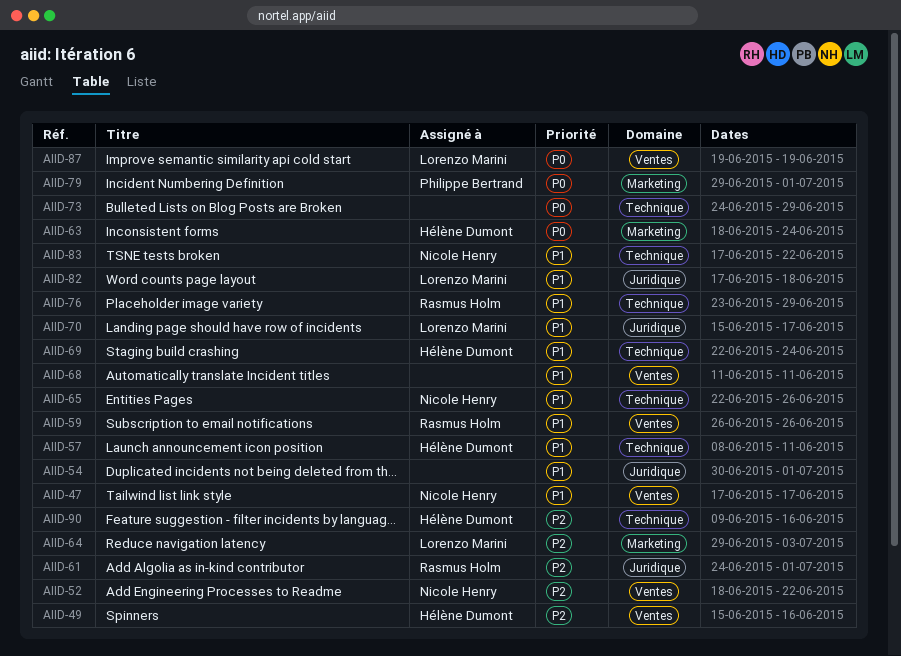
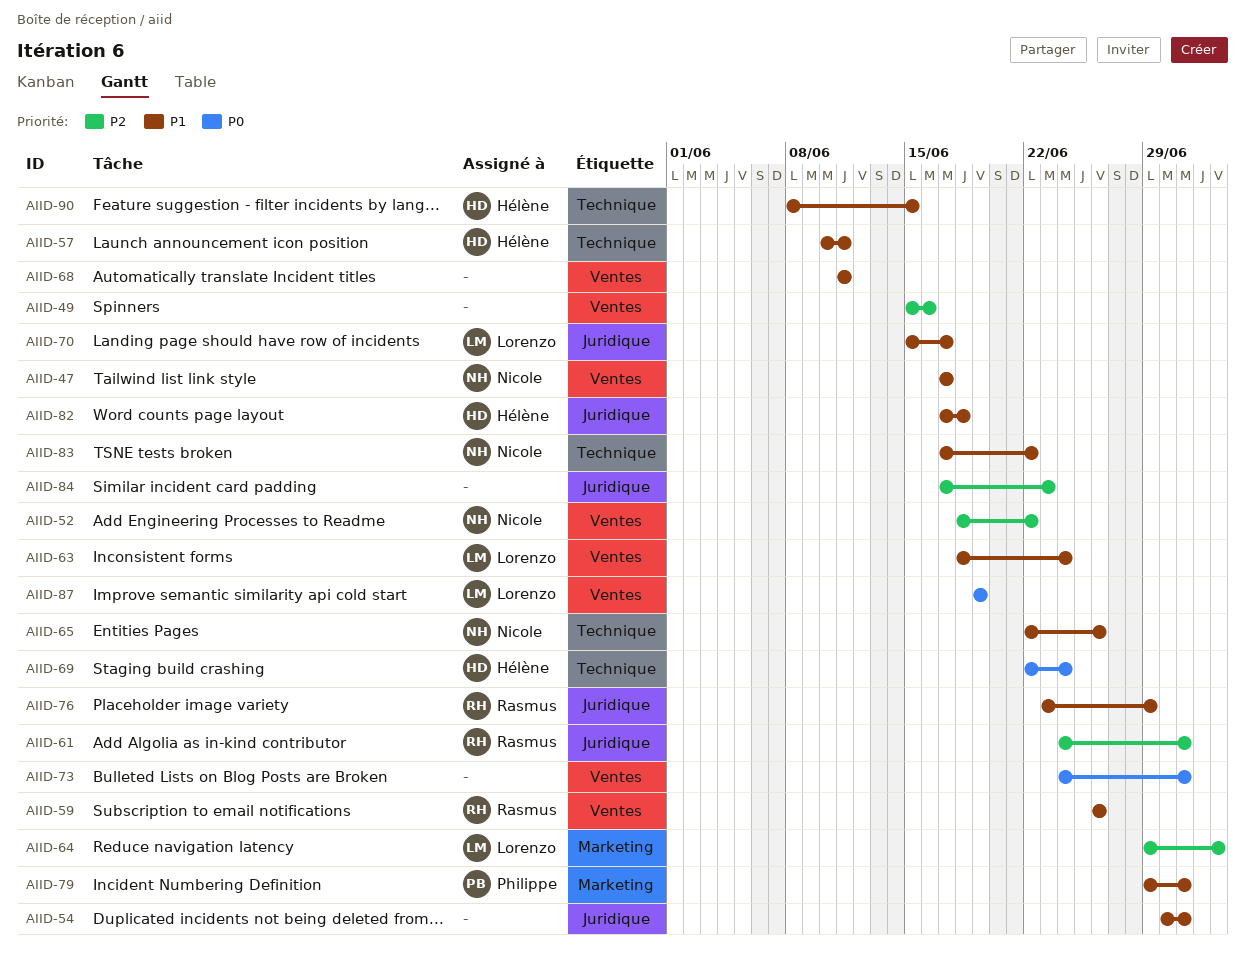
AIID-49, owner: Hélène Dumont -> none
AIID-57, start: Jun 8 -> Jun 10
AIID-63, owner: Hélène Dumont -> Lorenzo Marini
AIID-63, priority: P0 -> P1
AIID-63, label: Marketing -> Ventes
AIID-69, priority: P1 -> P0
AIID-73, label: Technique -> Ventes
AIID-73, due: Jun 29 -> Jul 1
AIID-76, label: Technique -> Juridique
AIID-79, priority: P0 -> P1
AIID-82, owner: Lorenzo Marini -> Hélène Dumont
AIID-84: none -> present
AIID-90, priority: P2 -> P1
AIID-90, start: Jun 9 -> Jun 8
AIID-90, due: Jun 16 -> Jun 15

